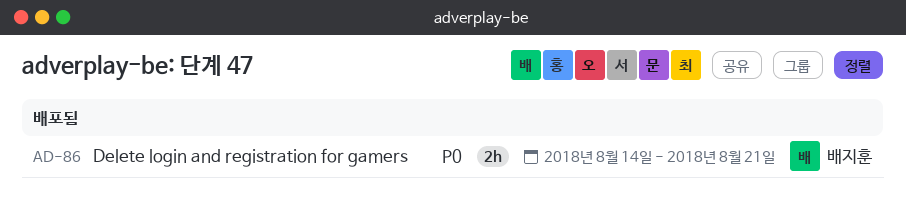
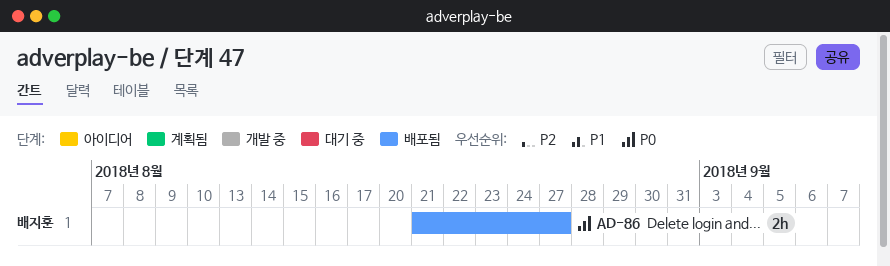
AD-86, start: Aug 14 -> Aug 21
AD-86, due: Aug 21 -> Aug 27

